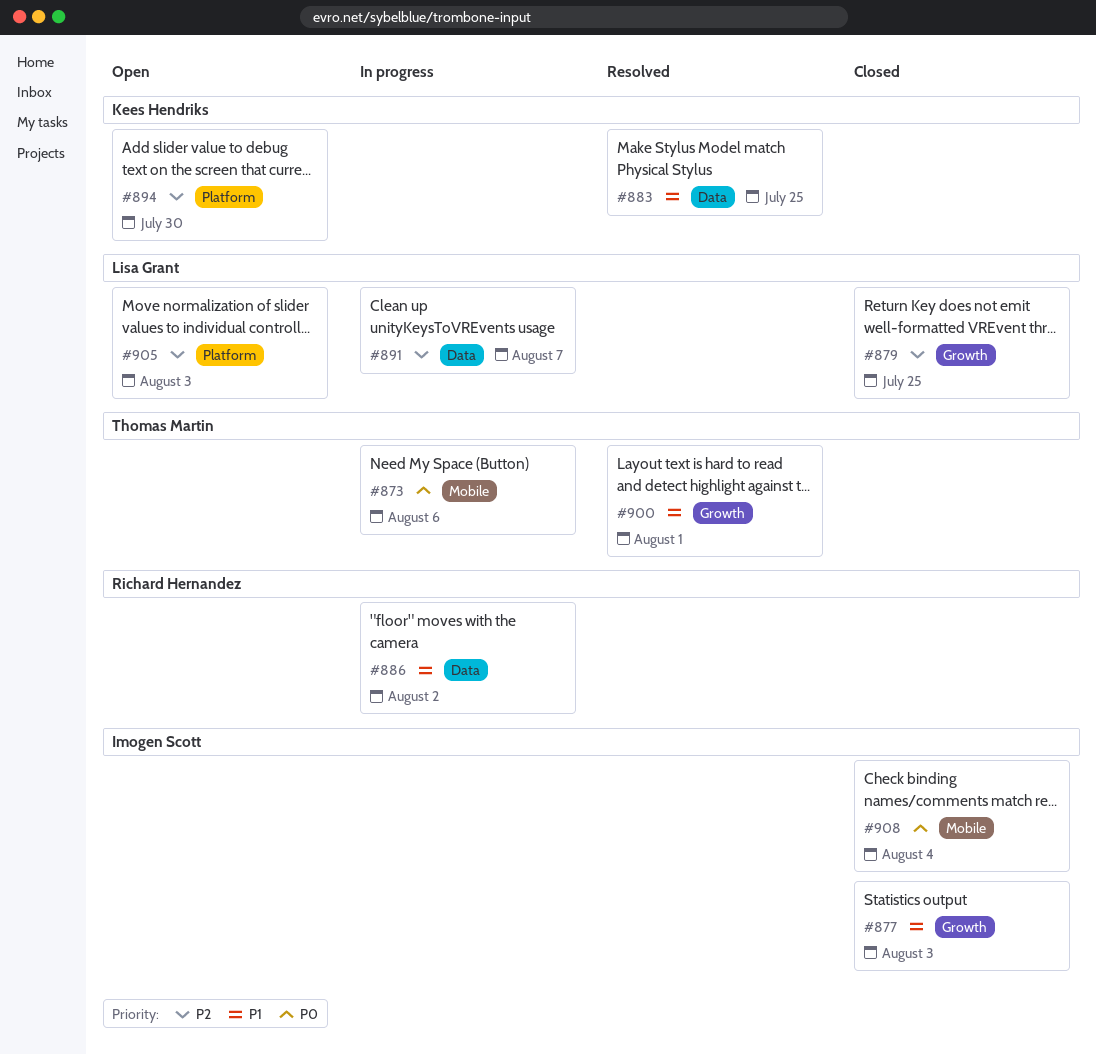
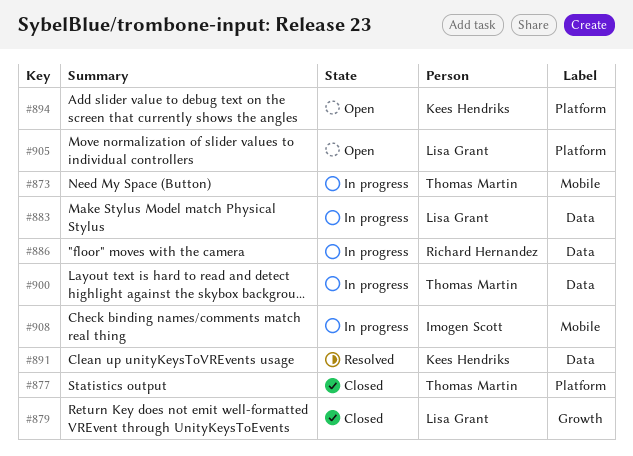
#877, owner: Imogen Scott -> Thomas Martin
#877, label: Growth -> Platform
#883, status: Resolved -> In progress
#883, owner: Kees Hendriks -> Lisa Grant
#891, status: In progress -> Resolved
#891, owner: Lisa Grant -> Kees Hendriks
#900, status: Resolved -> In progress
#900, label: Growth -> Data
#908, status: Closed -> In progress

